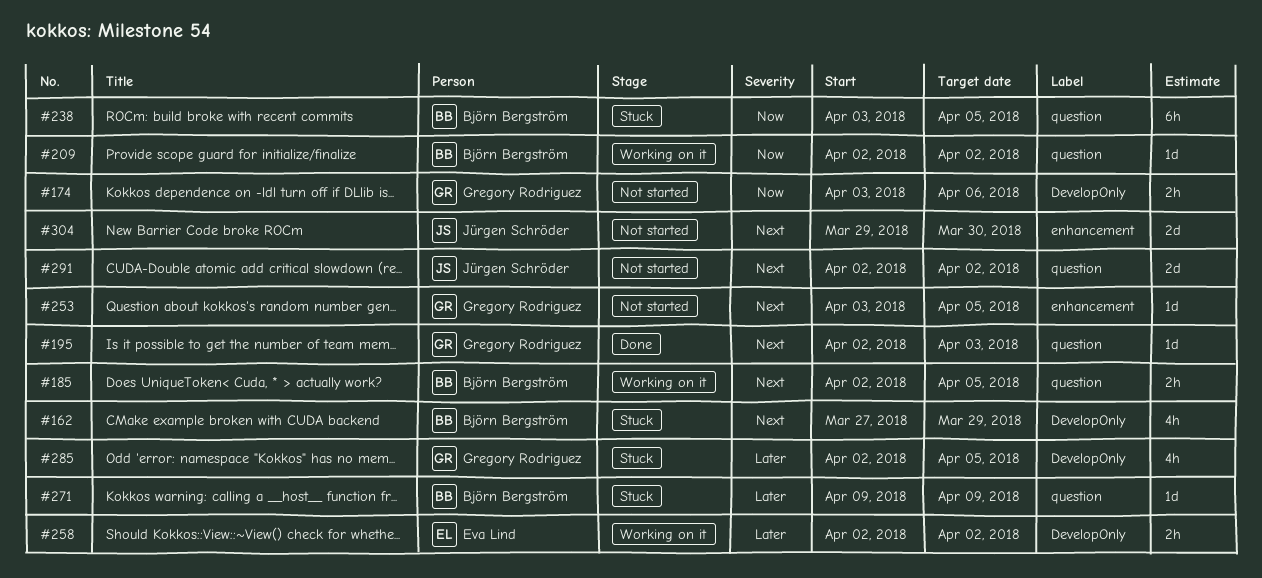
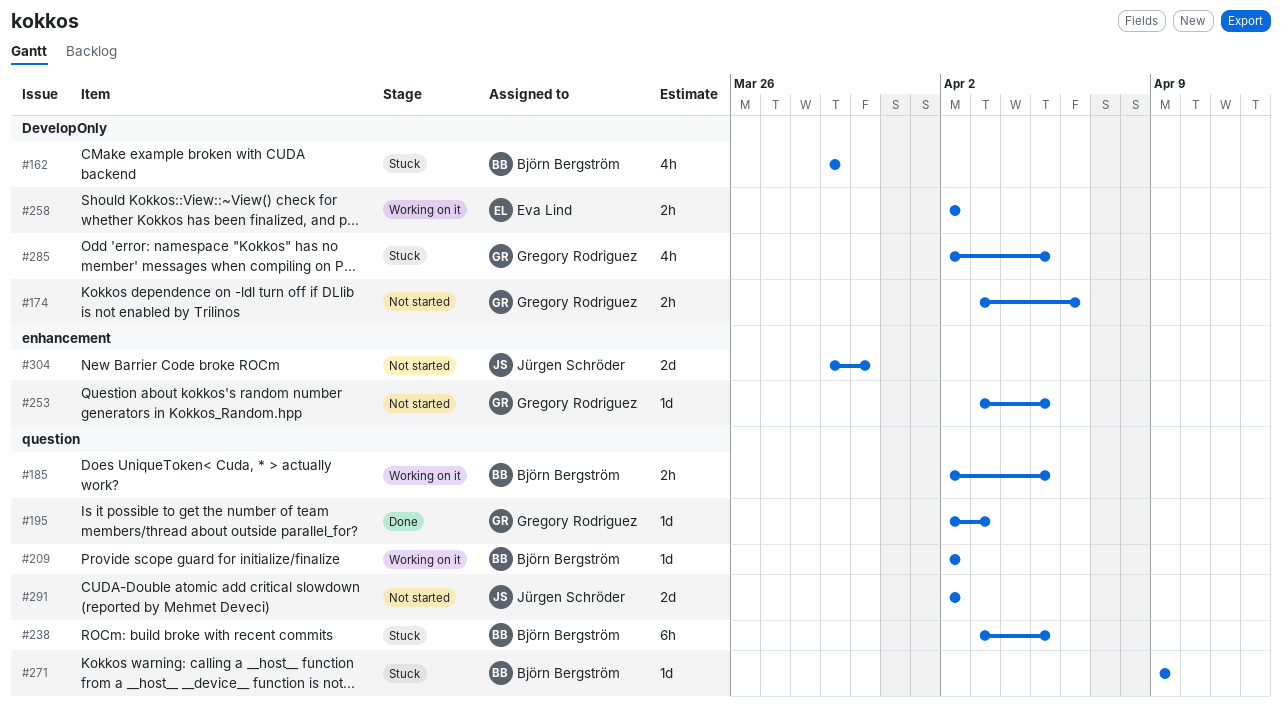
#162, start: Mar 27 -> Mar 29

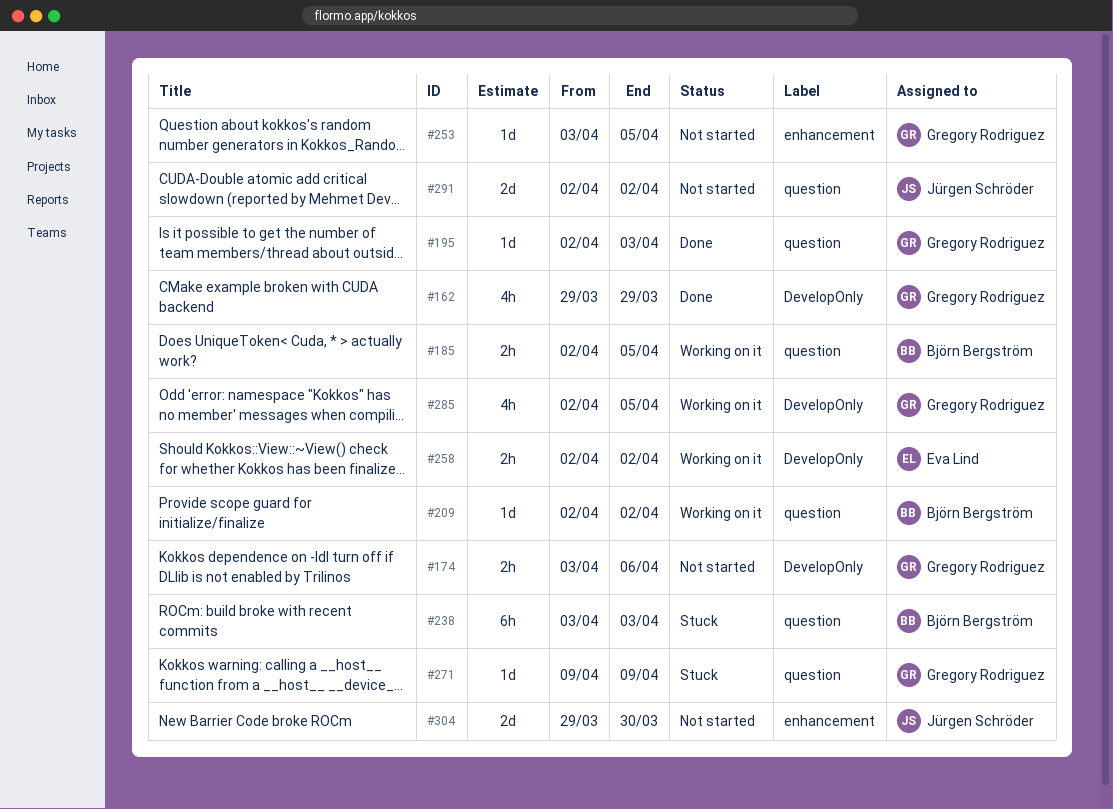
#162, status: Stuck -> Done
#162, owner: Björn Bergström -> Gregory Rodriguez
#238, due: Apr 5 -> Apr 3
#271, owner: Björn Bergström -> Gregory Rodriguez
#285, status: Stuck -> Working on it

